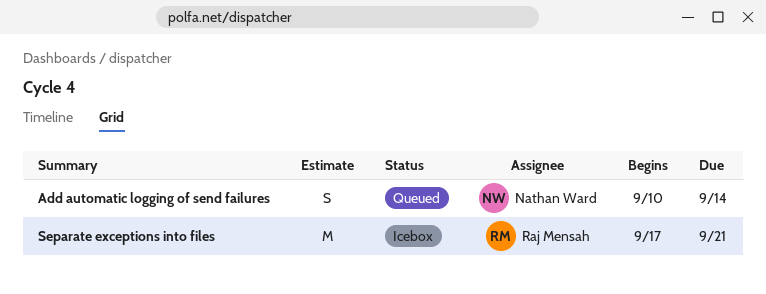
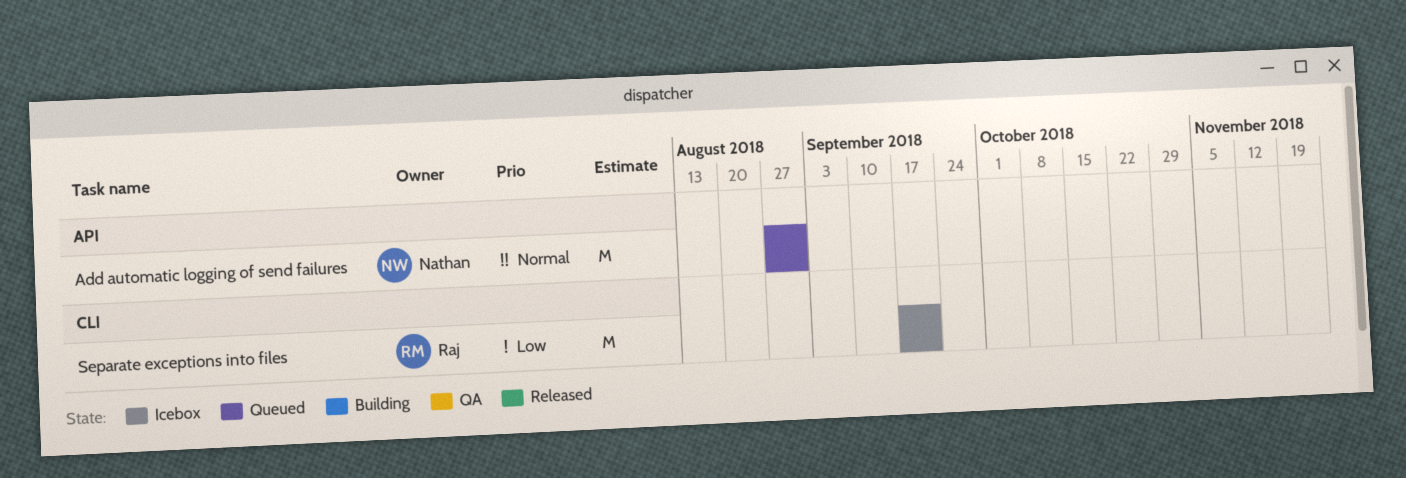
Add automatic logging of send failures, estimate: S -> M
Add automatic logging of send failures, start: Sep 10 -> Aug 27
Add automatic logging of send failures, due: Sep 14 -> Aug 31

